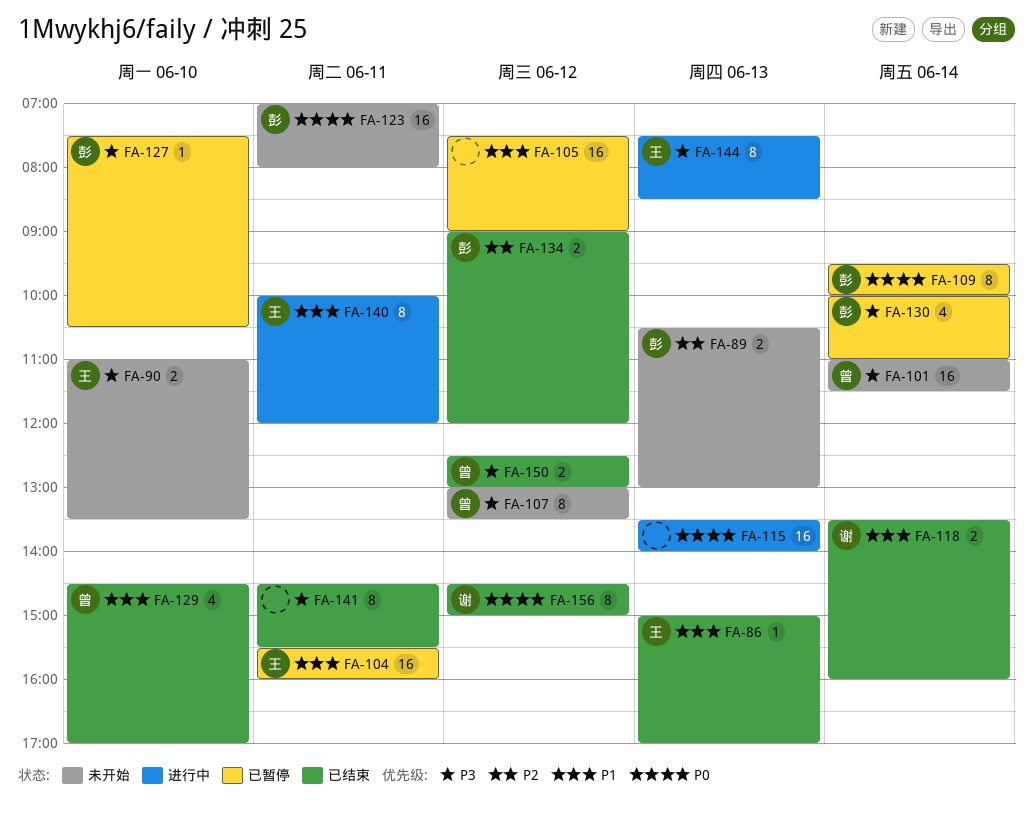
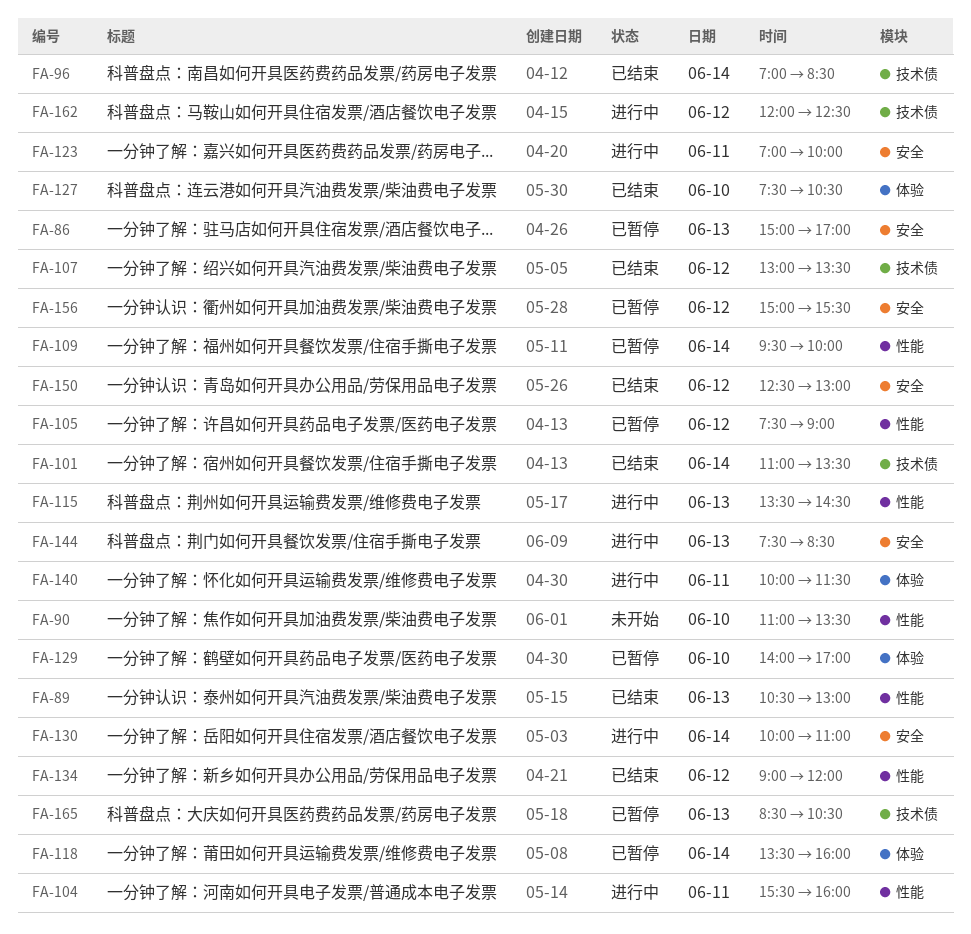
FA-86, status: 已结束 -> 已暂停
FA-89, status: 未开始 -> 已结束
FA-96: none -> present
FA-101, status: 未开始 -> 已结束
FA-101, ends: 11:30 -> 13:30
FA-104, status: 已暂停 -> 进行中
FA-107, status: 未开始 -> 已结束
FA-115, ends: 14:00 -> 14:30
FA-118, status: 已结束 -> 已暂停
FA-123, status: 未开始 -> 进行中
FA-123, ends: 08:00 -> 10:00
FA-127, status: 已暂停 -> 已结束
FA-129, status: 已结束 -> 已暂停
FA-129, begins: 14:30 -> 14:00
FA-130, status: 已暂停 -> 进行中
FA-140, ends: 12:00 -> 11:30
FA-141: present -> none
FA-156, status: 已结束 -> 已暂停
FA-156, begins: 14:30 -> 15:00
FA-156, ends: 15:00 -> 15:30
FA-162: none -> present
FA-165: none -> present

